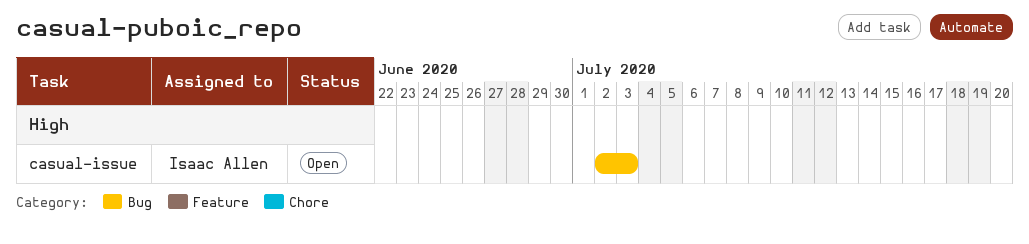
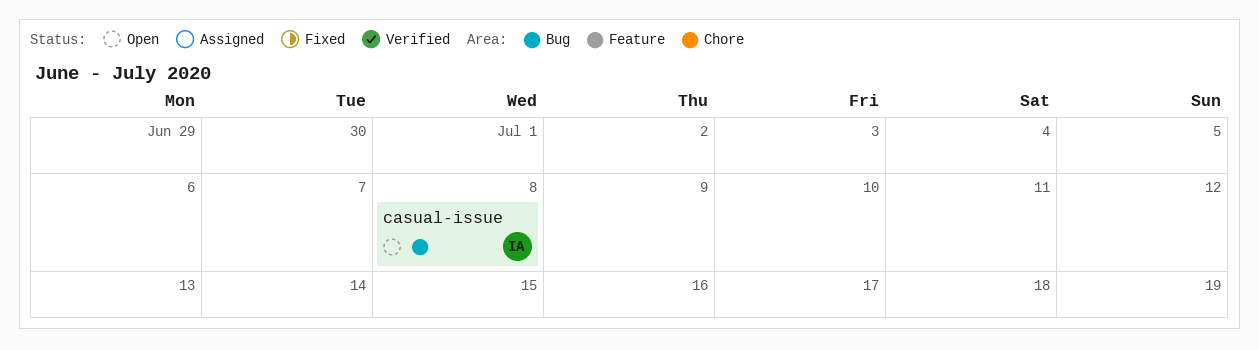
casual-issue, due: Jul 3 -> Jul 8

